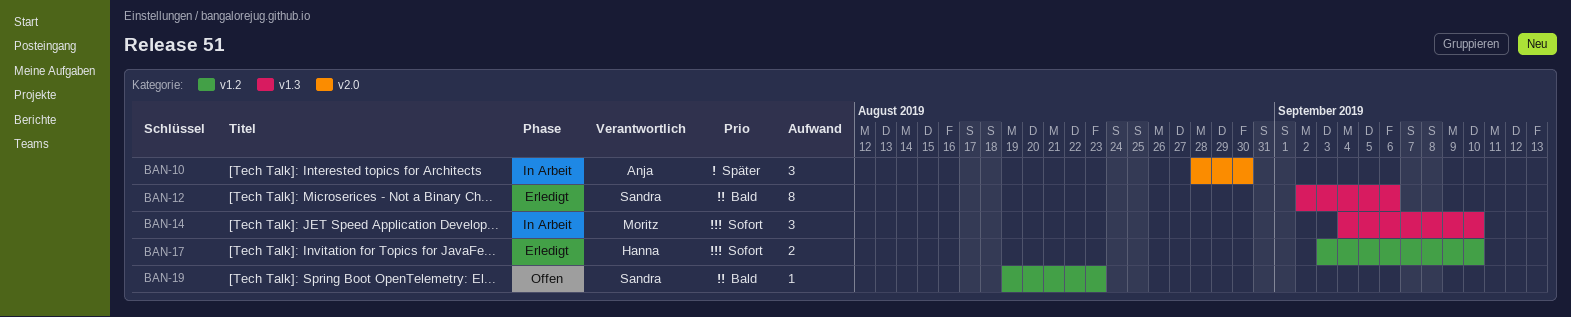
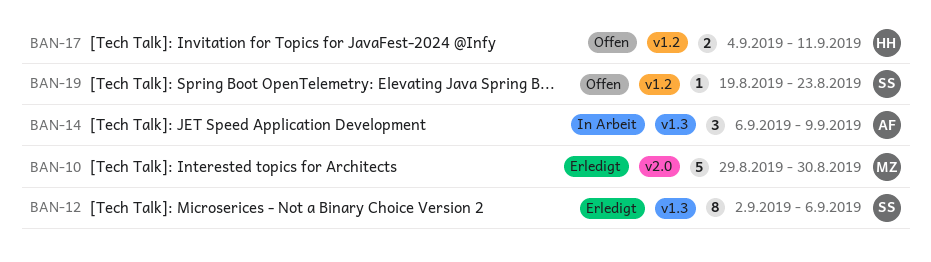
BAN-10, status: In Arbeit -> Erledigt
BAN-10, owner: Anja -> Moritz
BAN-10, estimate: 3 -> 5
BAN-10, start: Aug 28 -> Aug 29
BAN-14, owner: Moritz -> Anja
BAN-14, start: Sep 4 -> Sep 6
BAN-14, due: Sep 10 -> Sep 9
BAN-17, status: Erledigt -> Offen
BAN-17, start: Sep 3 -> Sep 4
BAN-17, due: Sep 10 -> Sep 11

